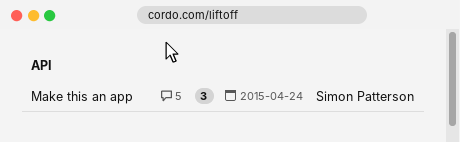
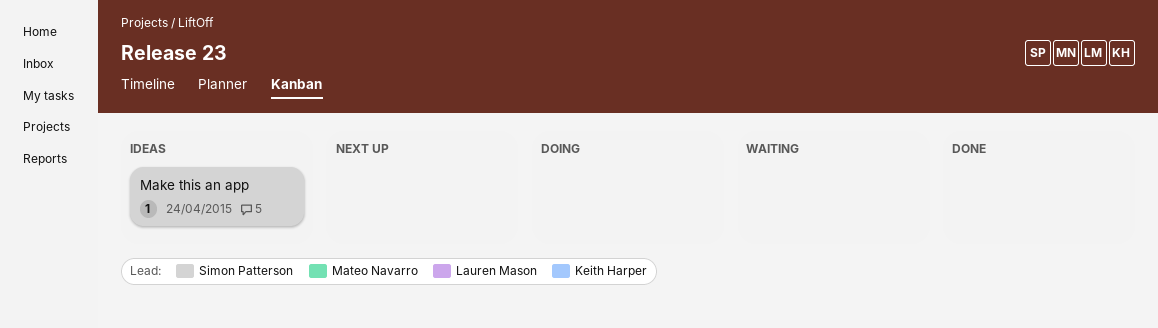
Make this an app, estimate: 3 -> 1

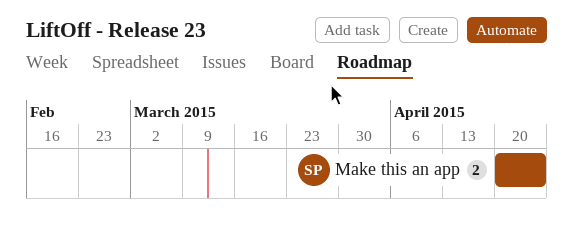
Make this an app, estimate: 1 -> 2

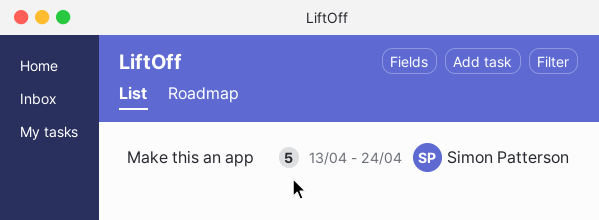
Make this an app, estimate: 2 -> 5
Make this an app, start: Apr 20 -> Apr 13

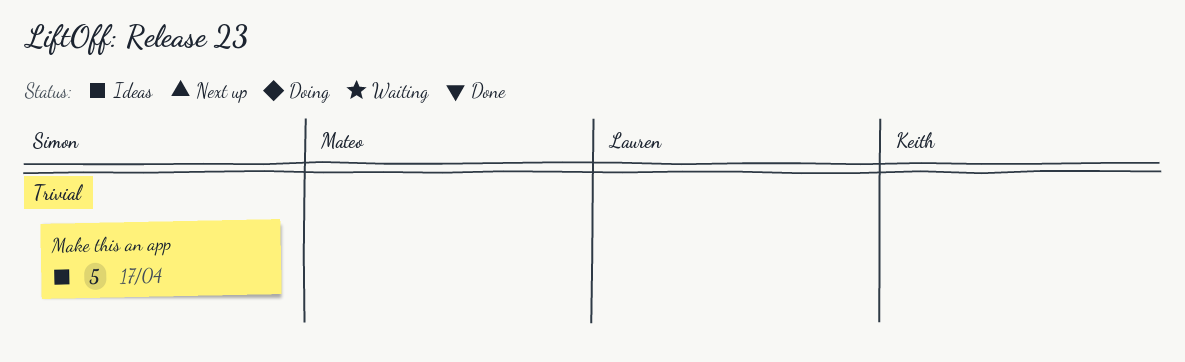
Make this an app, due: Apr 24 -> Apr 17

